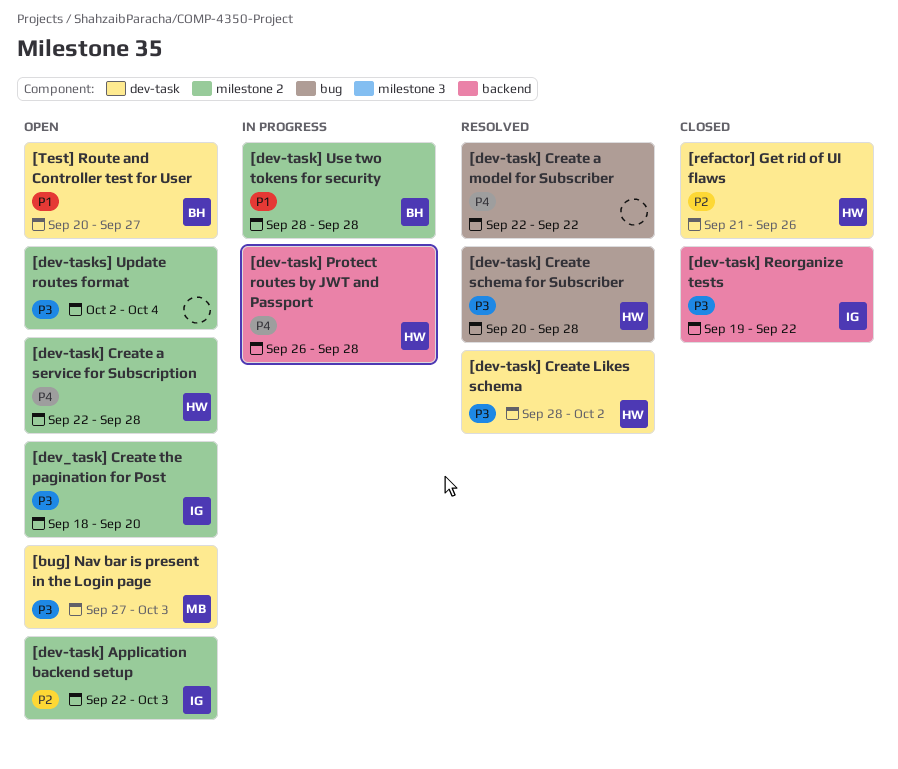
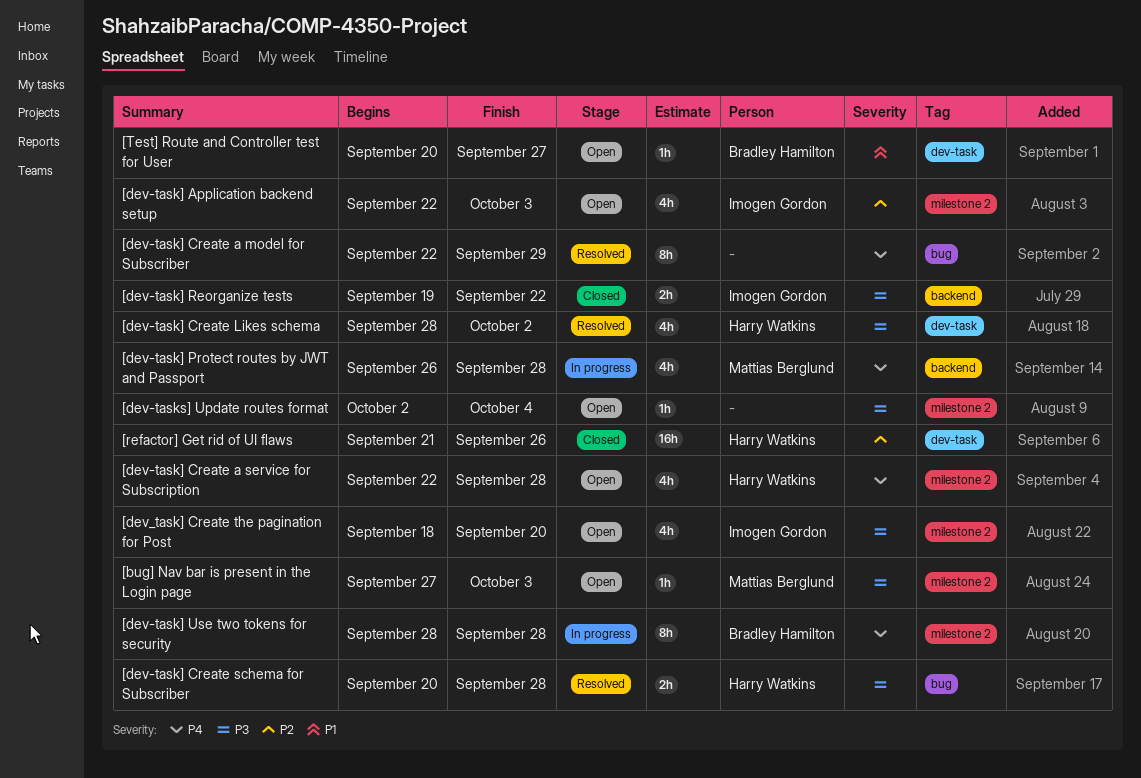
[bug] Nav bar is present in the Login page, label: dev-task -> milestone 2
[dev-task] Create a model for Subscriber, due: Sep 22 -> Sep 29
[dev-task] Protect routes by JWT and Passport, owner: Harry Watkins -> Mattias Berglund
[dev-task] Use two tokens for security, priority: P1 -> P4

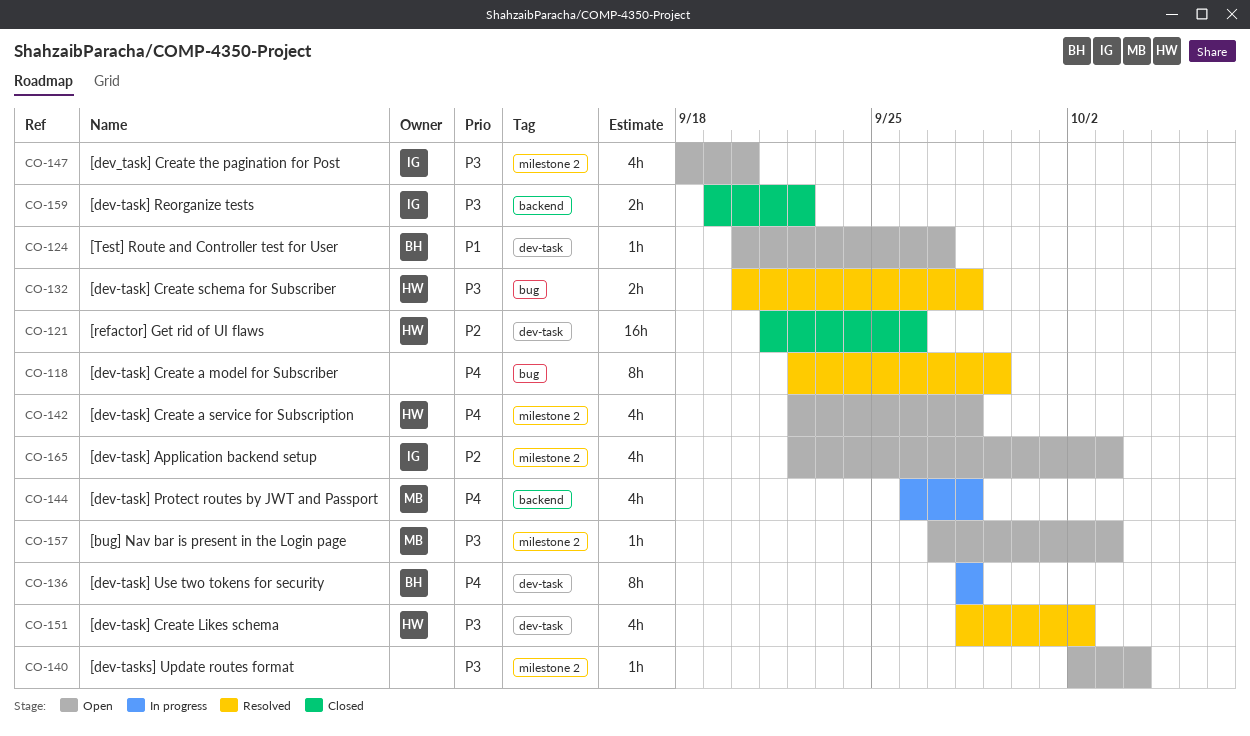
[dev-task] Use two tokens for security, label: milestone 2 -> dev-task

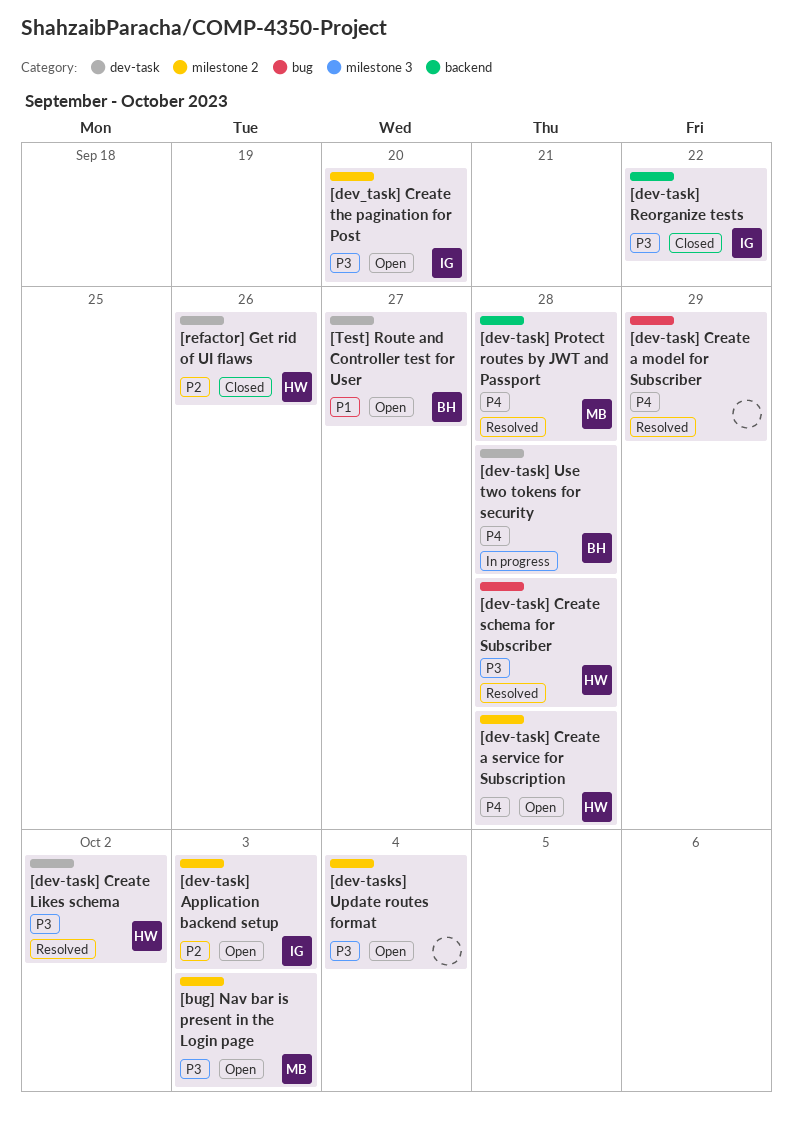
[dev-task] Protect routes by JWT and Passport, status: In progress -> Resolved

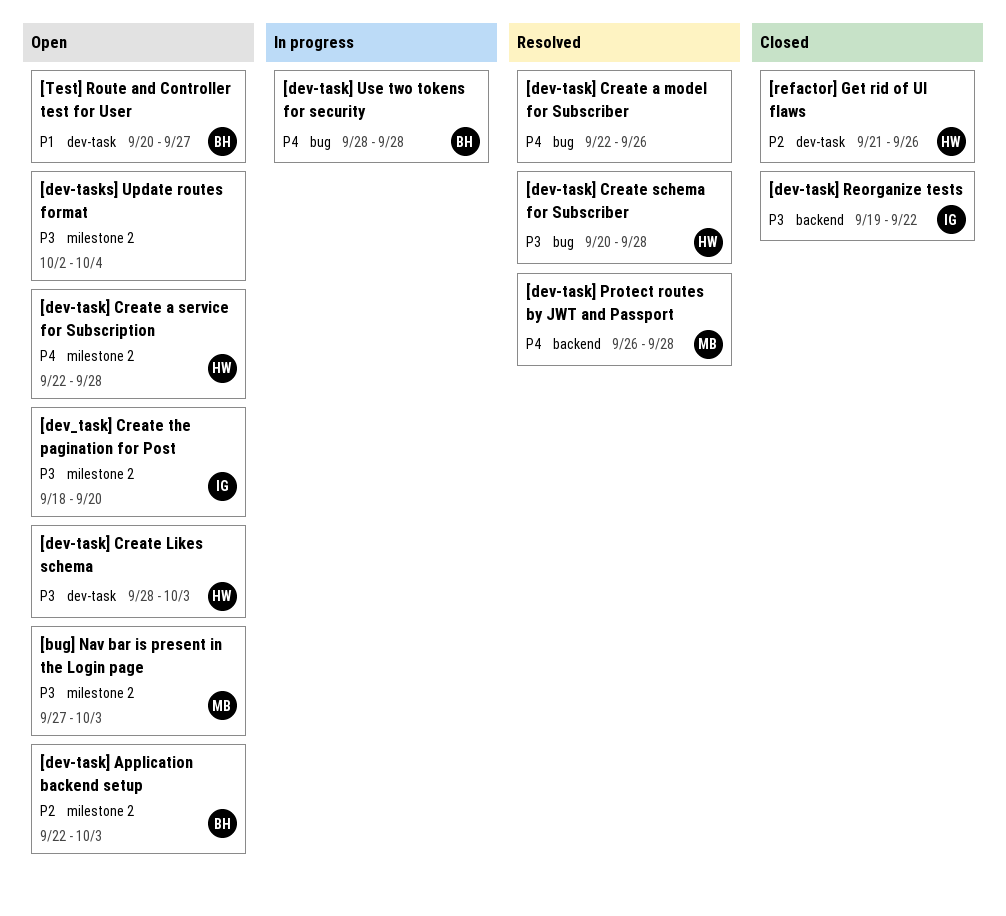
[dev-task] Application backend setup, owner: IG -> BH
[dev-task] Create a model for Subscriber, due: Sep 29 -> Sep 26
[dev-task] Create Likes schema, status: Resolved -> Open
[dev-task] Create Likes schema, due: Oct 2 -> Oct 3
[dev-task] Use two tokens for security, label: dev-task -> bug

